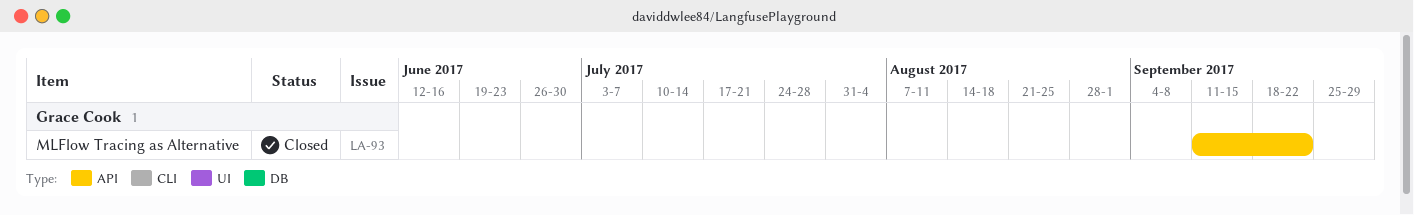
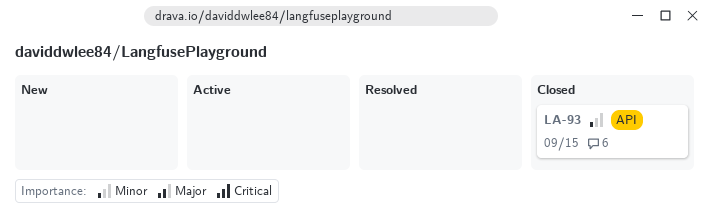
LA-93, due: Sep 22 -> Sep 15

